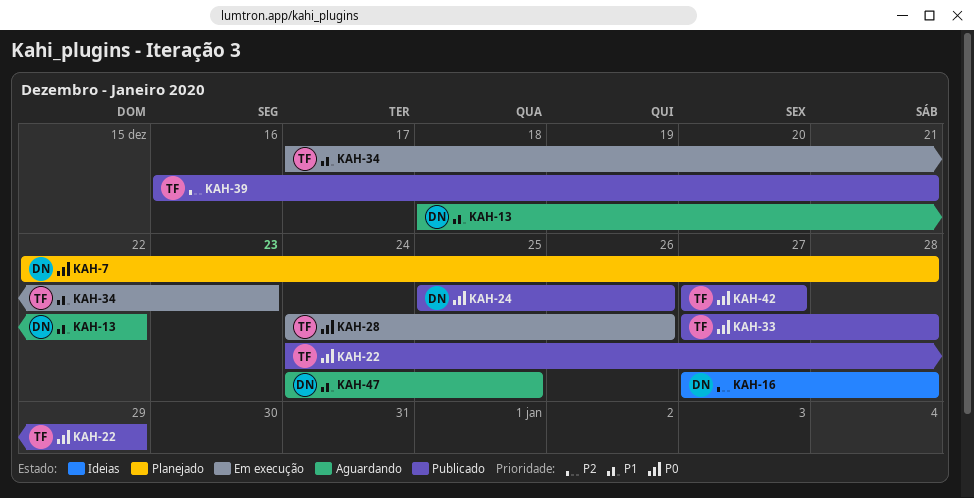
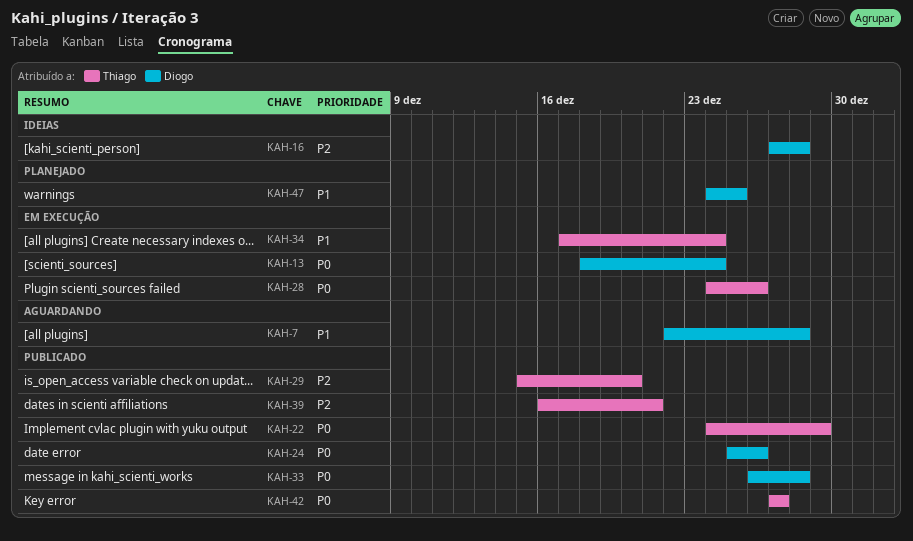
KAH-7, status: Planejado -> Aguardando
KAH-7, priority: P0 -> P1
KAH-13, status: Aguardando -> Em execução
KAH-13, priority: P1 -> P0
KAH-13, due: Dec 22 -> Dec 24
KAH-29: none -> present
KAH-33, owner: Thiago -> Diogo
KAH-33, start: Dec 27 -> Dec 26
KAH-34, due: Dec 23 -> Dec 24
KAH-47, status: Aguardando -> Planejado

